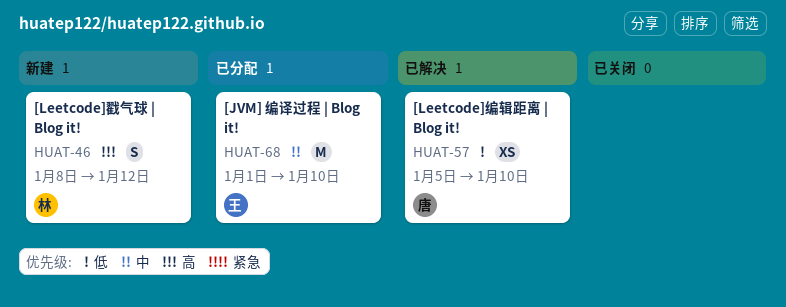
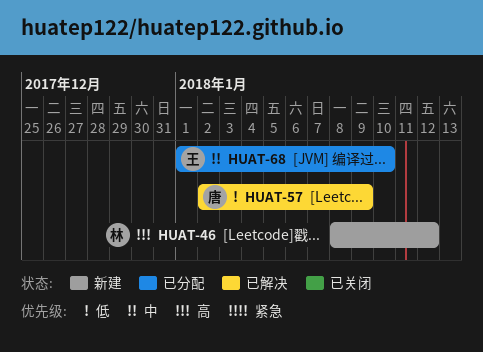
HUAT-57, start: Jan 5 -> Jan 2
HUAT-57, due: Jan 10 -> Jan 9

